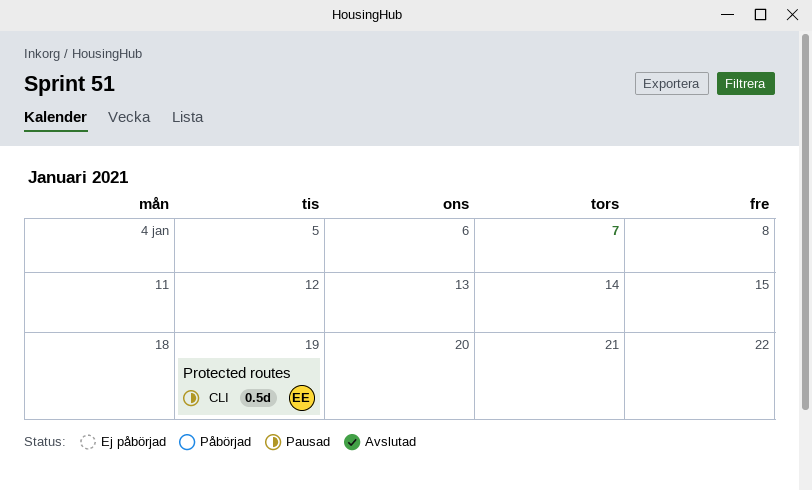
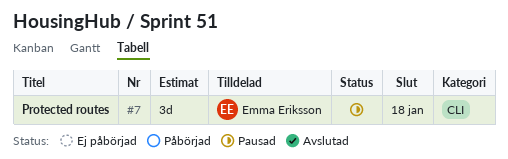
Protected routes, estimate: 0.5d -> 3d
Protected routes, due: Jan 19 -> Jan 18

